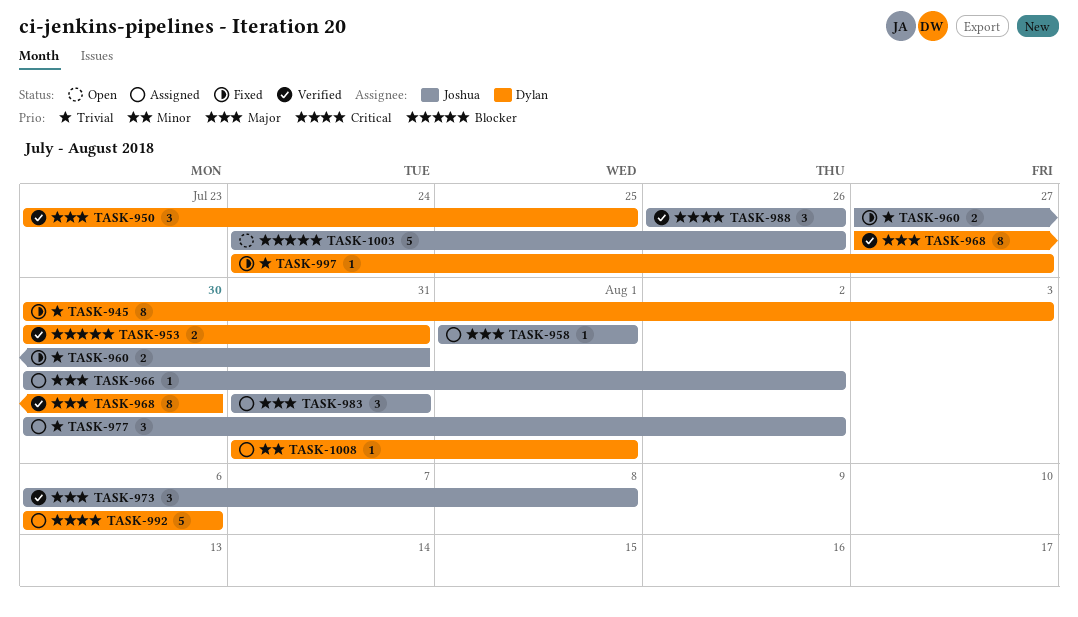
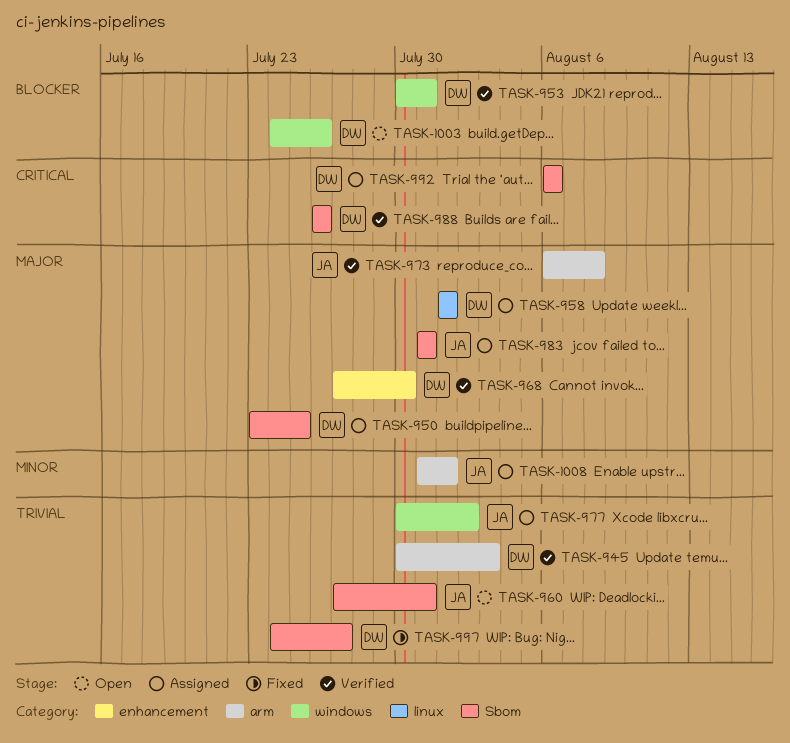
TASK-945, status: Fixed -> Verified
TASK-950, status: Verified -> Assigned
TASK-958, owner: Joshua -> Dylan
TASK-960, status: Fixed -> Open
TASK-966: present -> none
TASK-988, owner: Joshua -> Dylan
TASK-1003, owner: Joshua -> Dylan
TASK-1008, owner: Dylan -> Joshua

